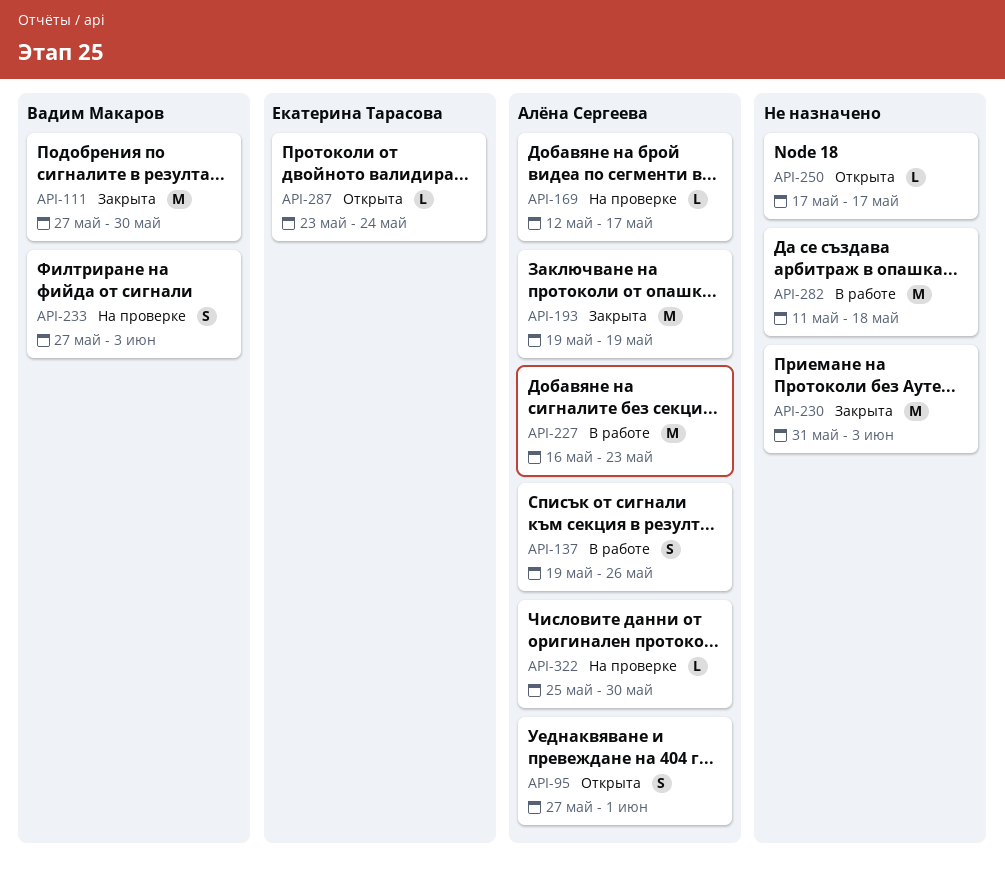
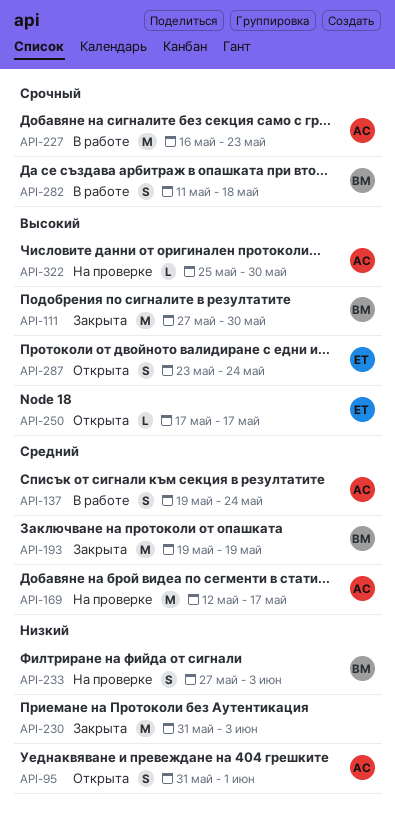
API-95, start: May 27 -> May 31
API-137, due: May 26 -> May 24
API-169, estimate: L -> M
API-193, owner: Алёна Сергеева -> Вадим Макаров
API-250, owner: none -> Екатерина Тарасова
API-282, owner: none -> Вадим Макаров
API-282, estimate: M -> S
API-287, estimate: L -> S

